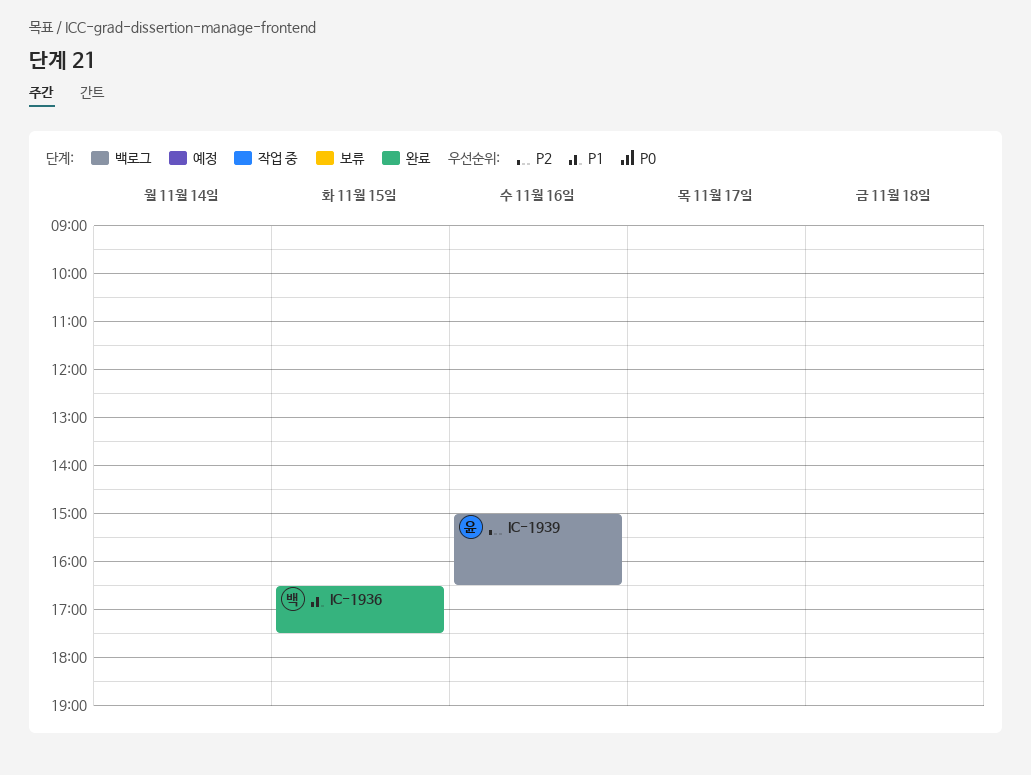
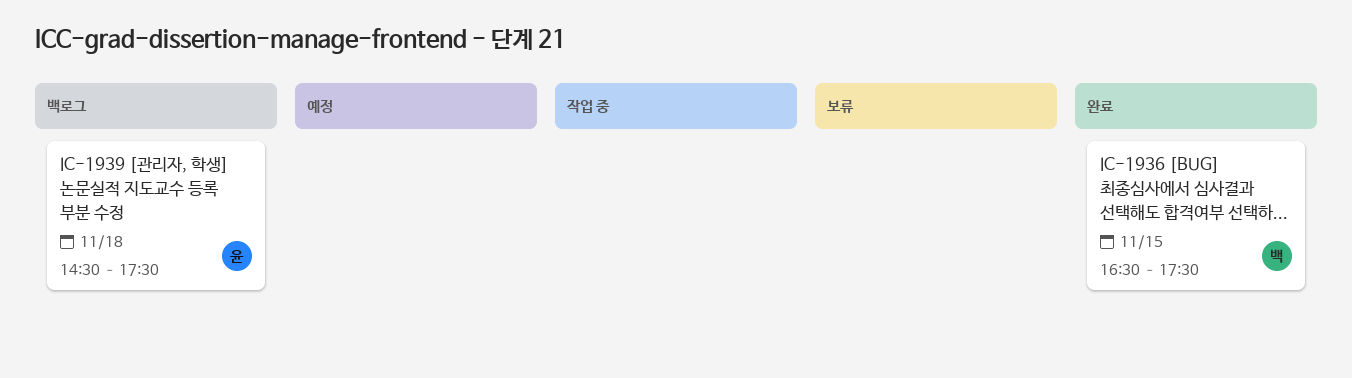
IC-1939, day: Nov 16 -> Nov 18
IC-1939, begins: 15:00 -> 14:30
IC-1939, ends: 16:30 -> 17:30

